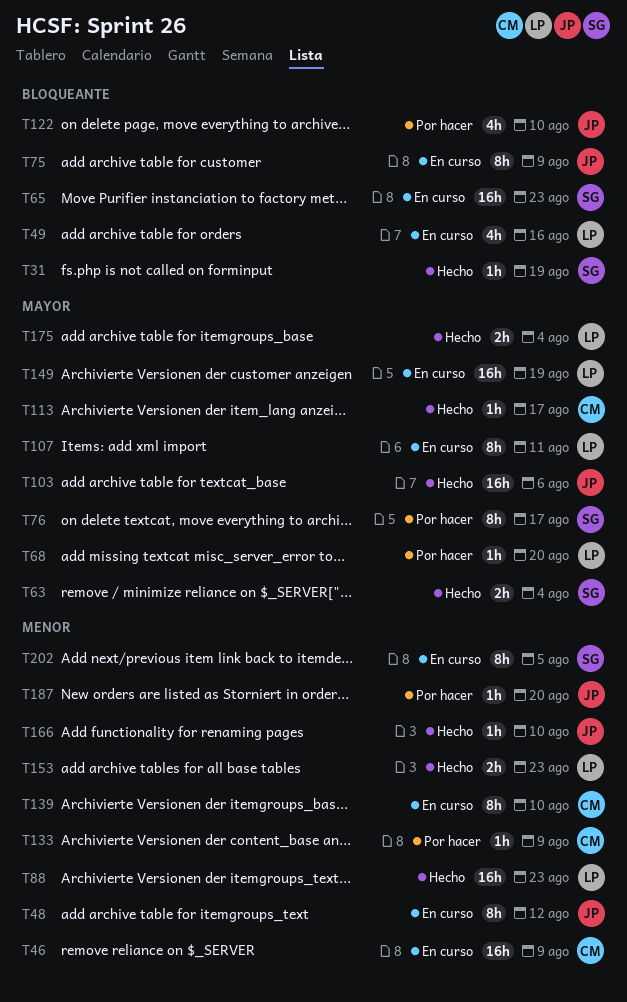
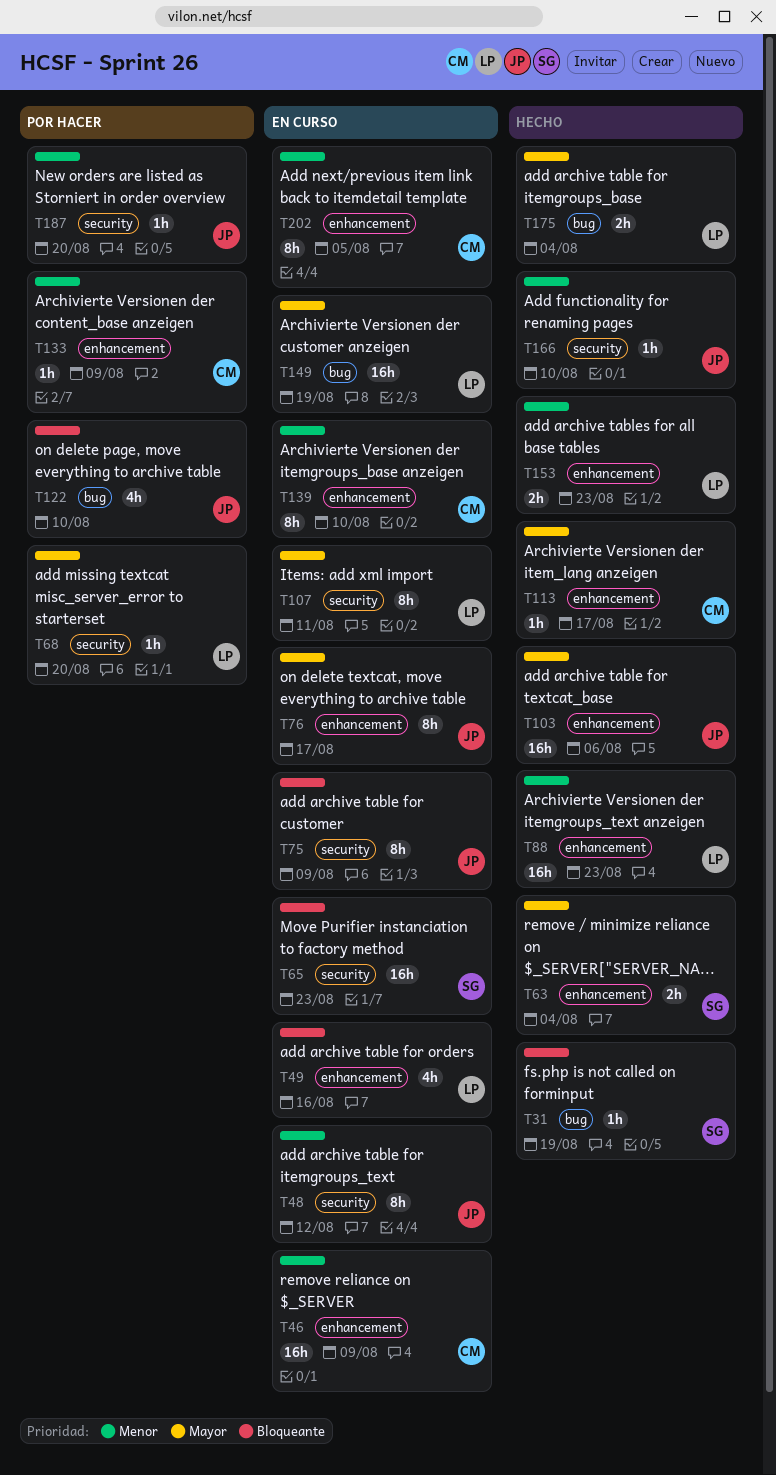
T76, status: Por hacer -> En curso
T76, owner: SG -> JP
T202, owner: SG -> CM

